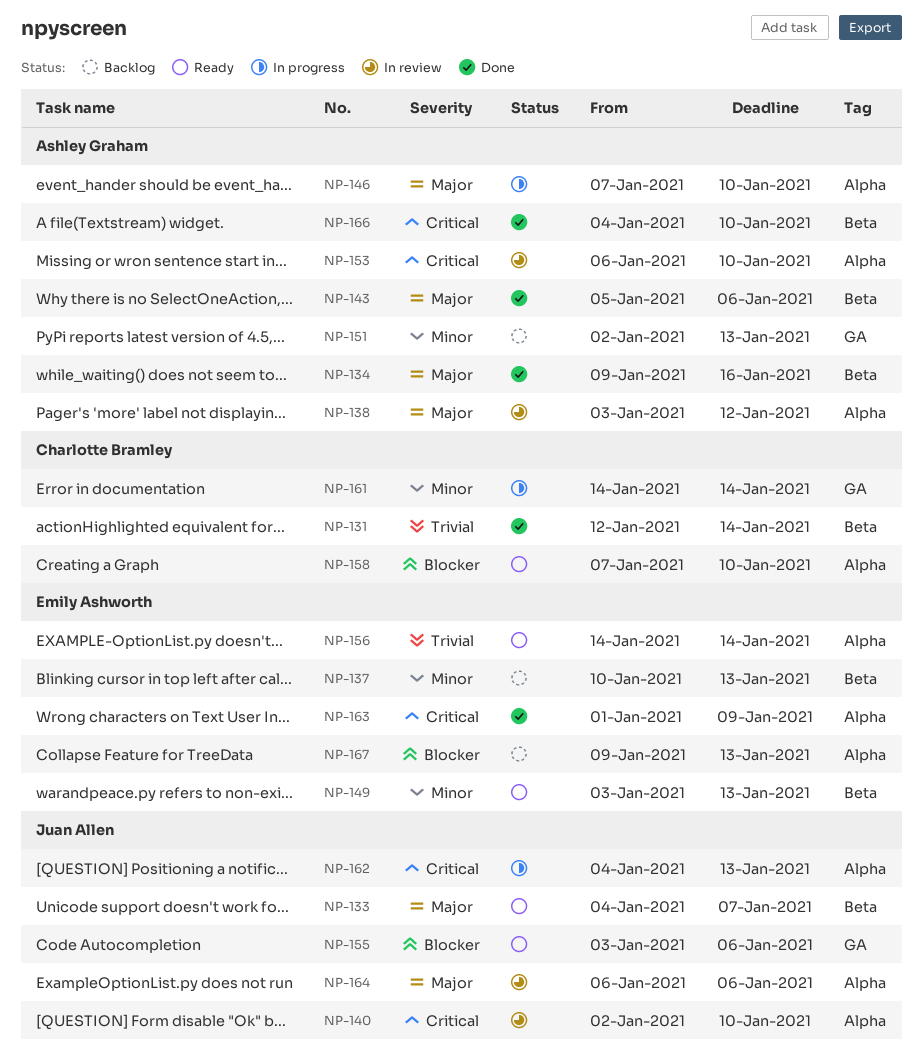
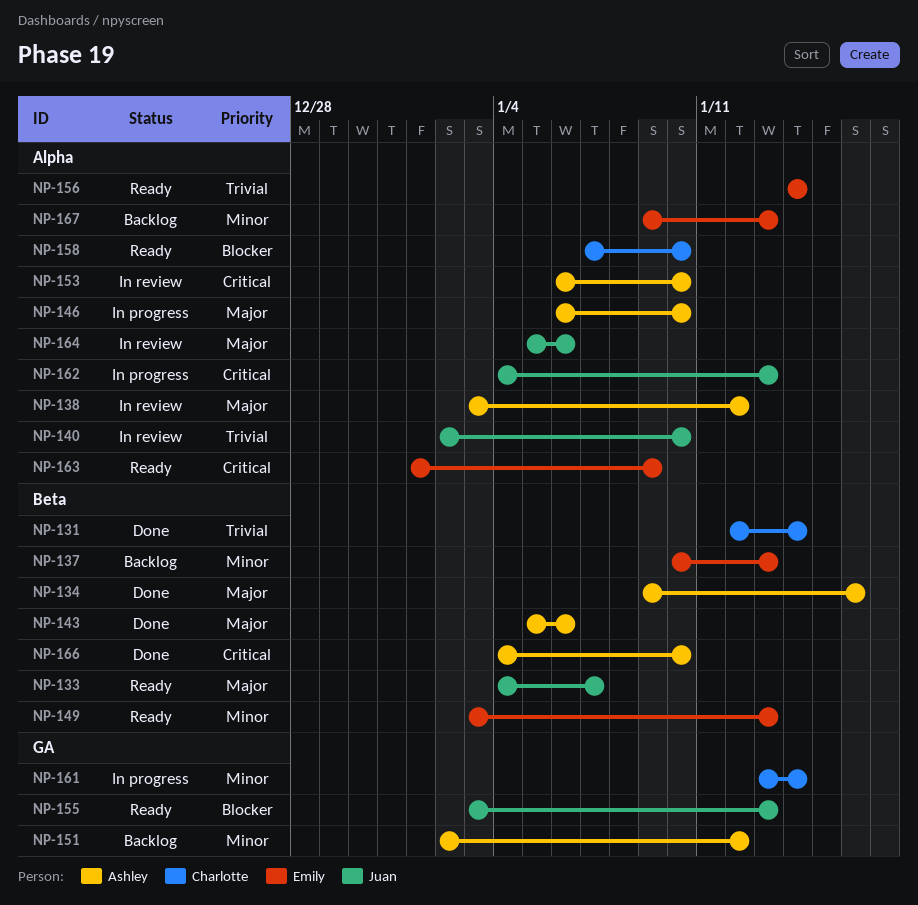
NP-140, priority: Critical -> Trivial
NP-146, start: Jan 7 -> Jan 6
NP-151, due: Jan 13 -> Jan 12
NP-155, due: Jan 6 -> Jan 13
NP-161, start: Jan 14 -> Jan 13
NP-163, status: Done -> Ready
NP-164, start: Jan 6 -> Jan 5
NP-167, priority: Blocker -> Minor

